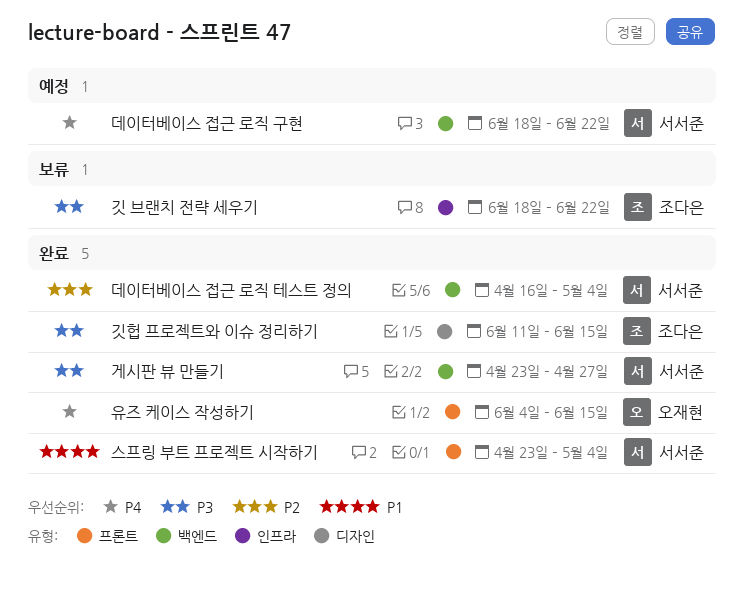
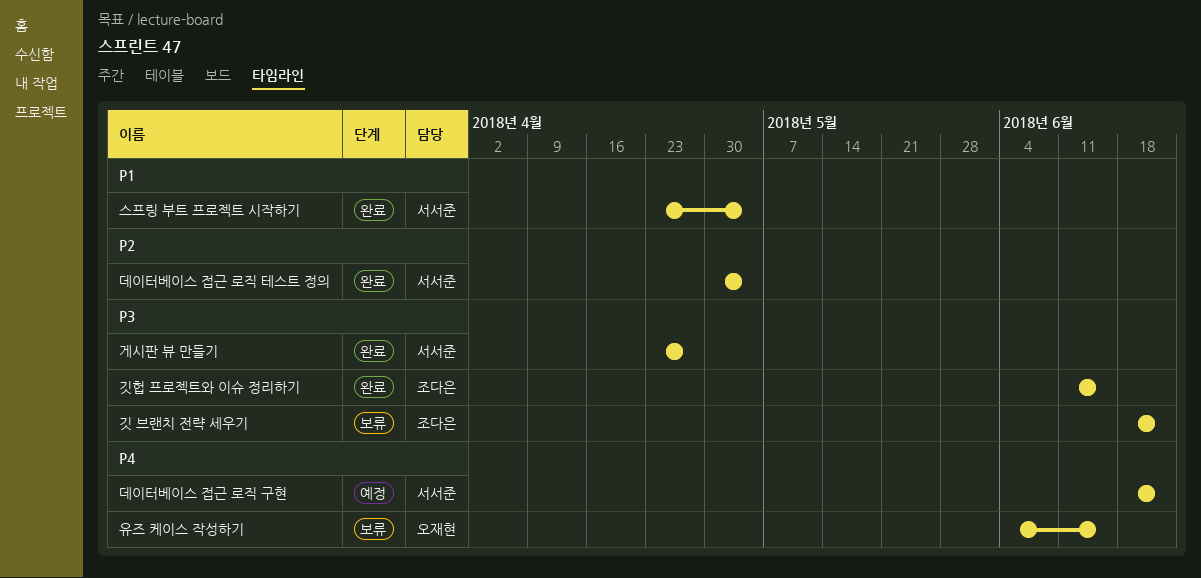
데이터베이스 접근 로직 테스트 정의, start: Apr 16 -> Apr 30
유즈 케이스 작성하기, status: 완료 -> 보류

